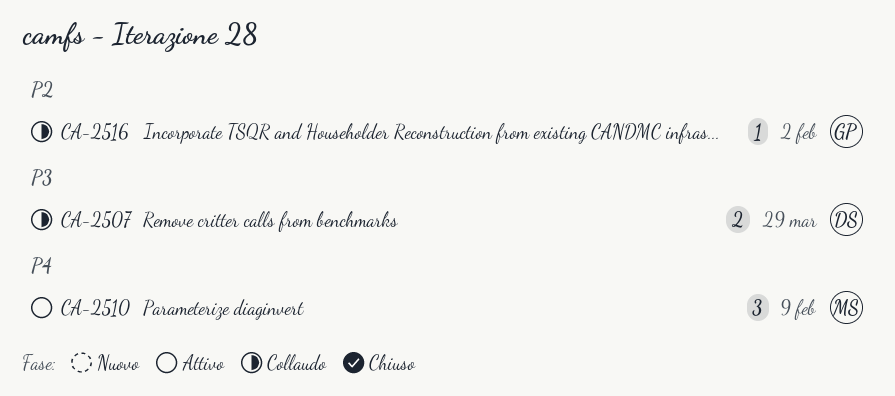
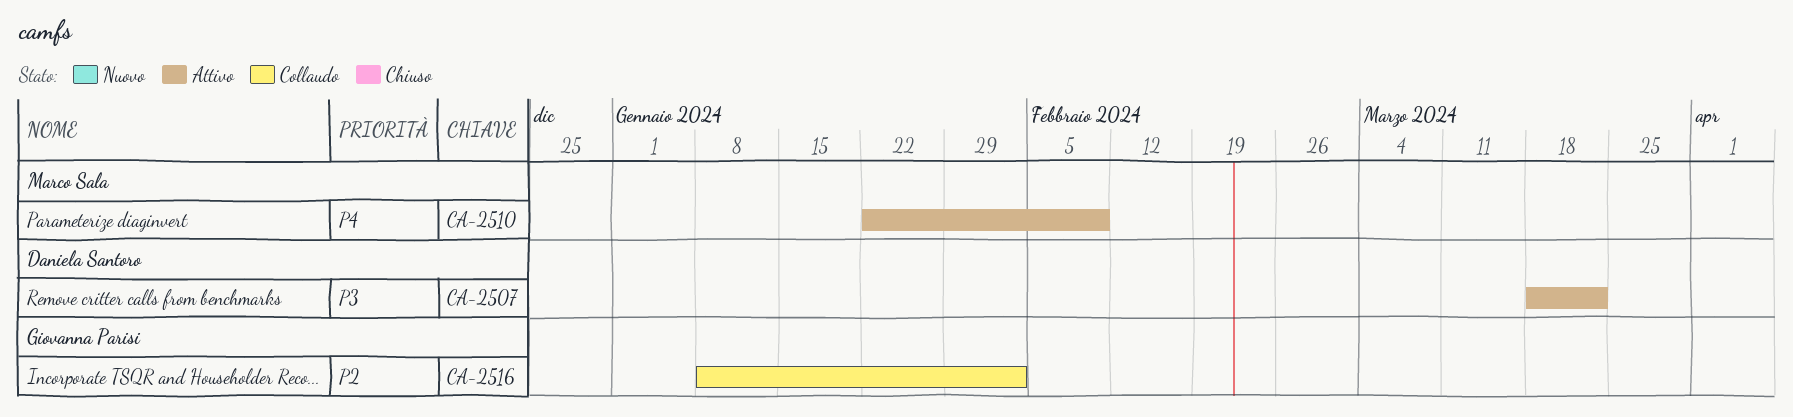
CA-2507, status: Collaudo -> Attivo
CA-2507, due: Mar 29 -> Mar 22

